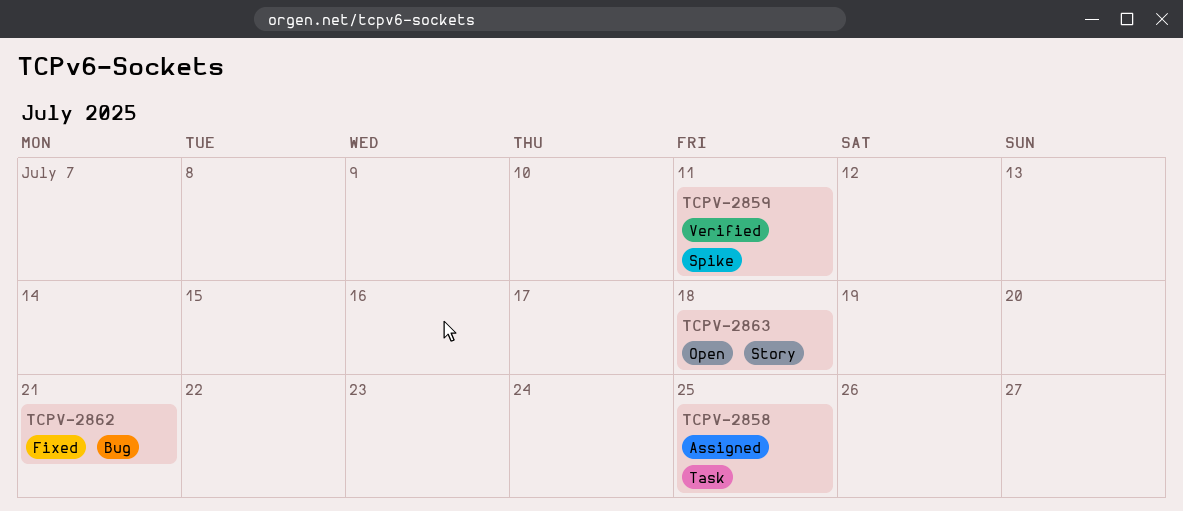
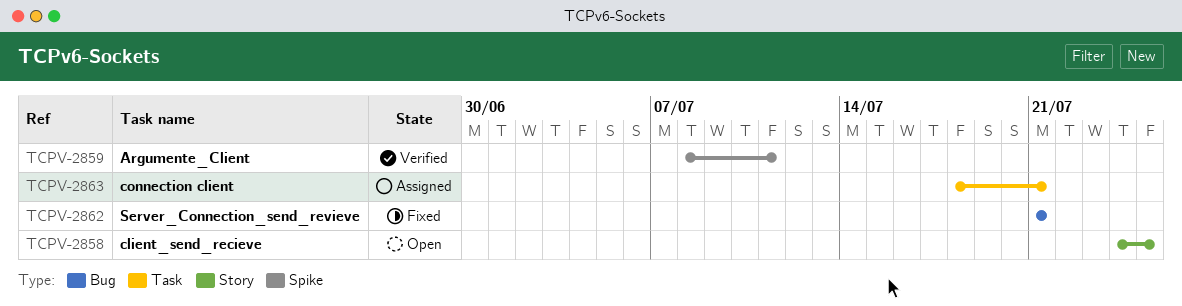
TCPV-2858, status: Assigned -> Open
TCPV-2858, label: Task -> Story
TCPV-2863, status: Open -> Assigned
TCPV-2863, label: Story -> Task
TCPV-2863, due: Jul 18 -> Jul 21

